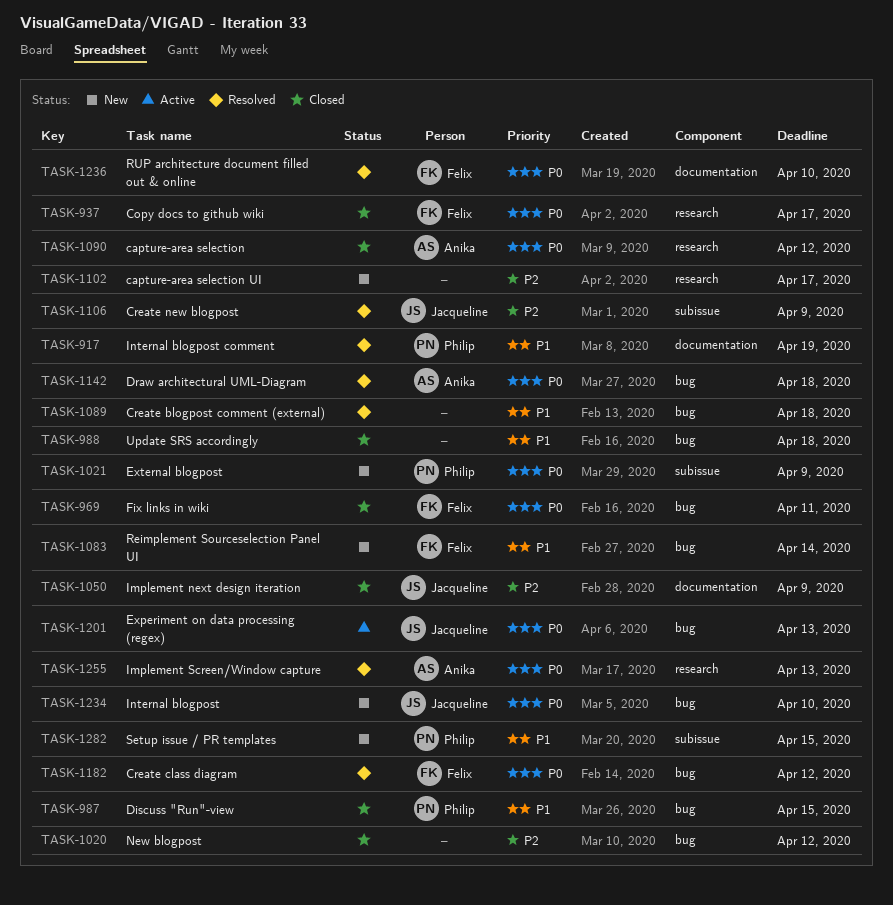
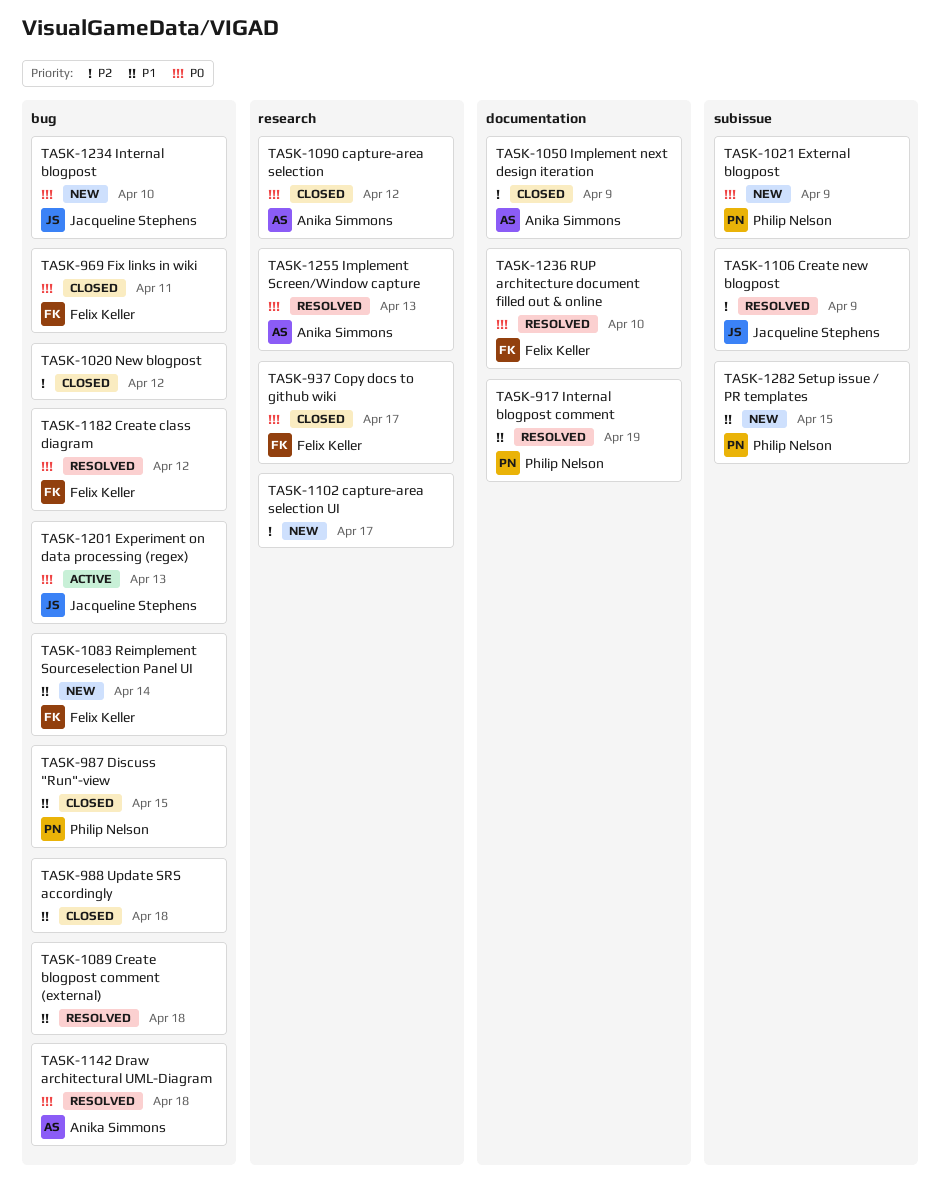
TASK-1050, owner: Jacqueline Stephens -> Anika Simmons

